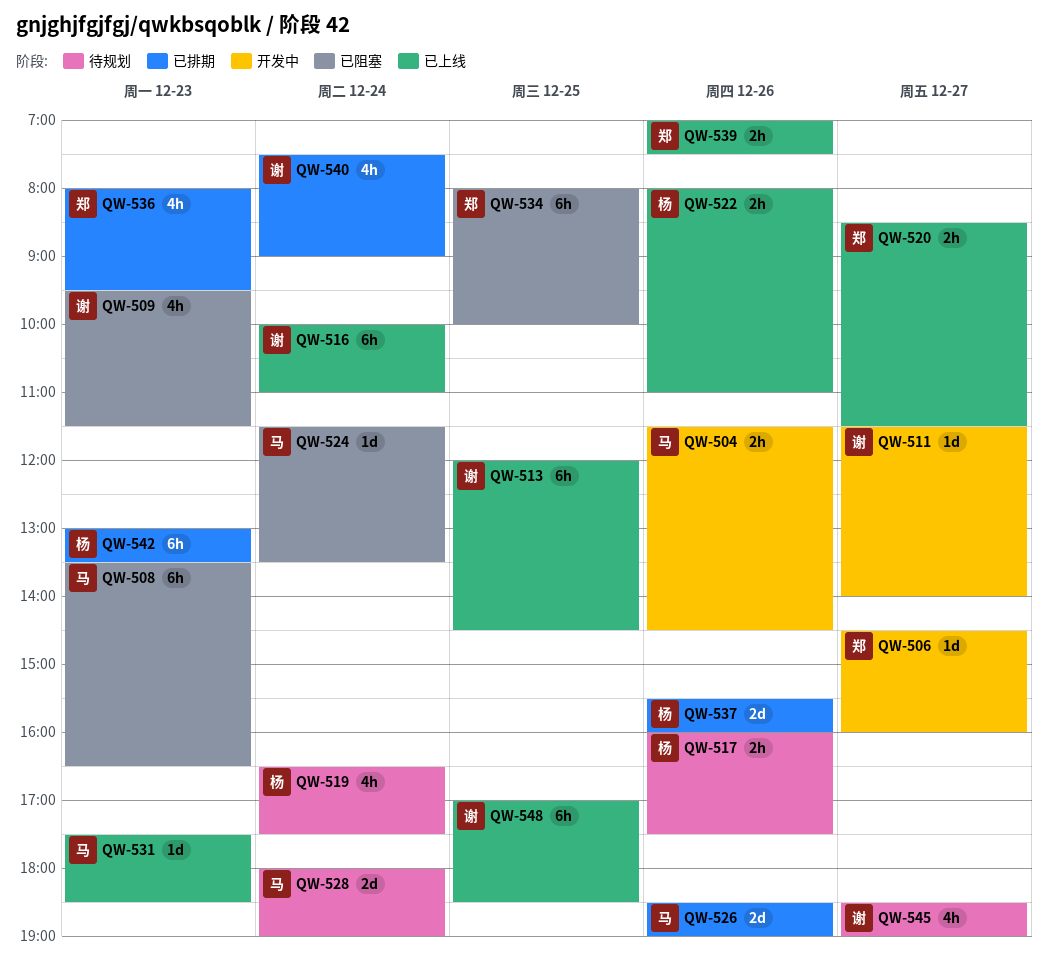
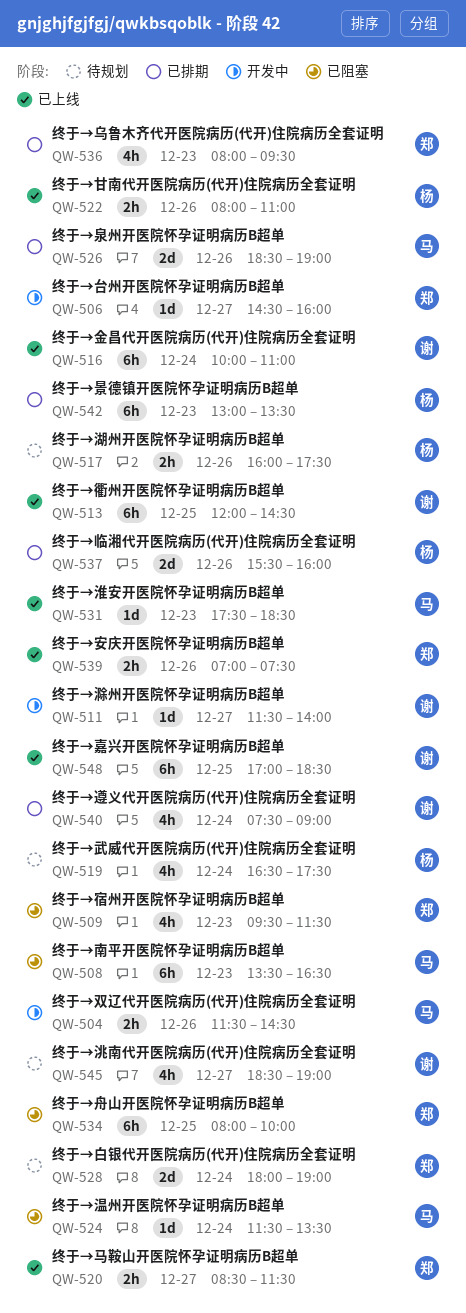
QW-509, owner: 谢 -> 郑
QW-528, owner: 马 -> 郑

